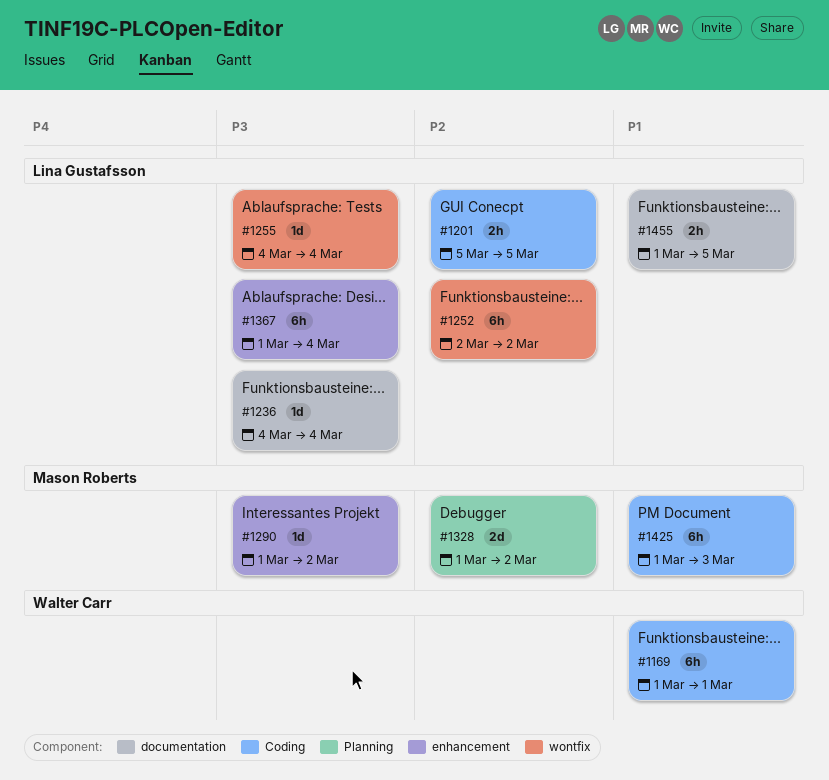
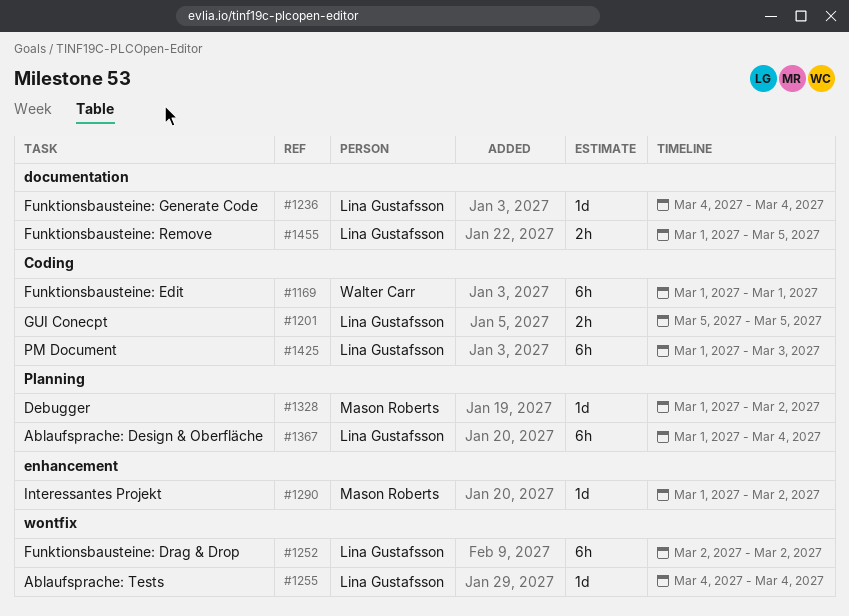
#1328, estimate: 2d -> 1d
#1367, label: enhancement -> Planning
#1425, owner: Mason Roberts -> Lina Gustafsson

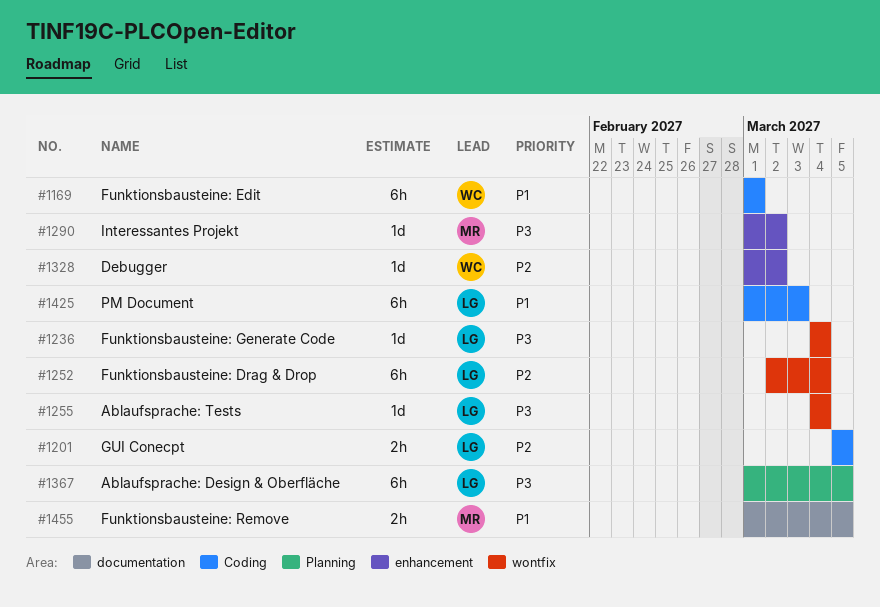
#1236, label: documentation -> wontfix
#1252, due: Mar 2 -> Mar 4
#1328, owner: Mason Roberts -> Walter Carr
#1328, label: Planning -> enhancement
#1367, due: Mar 4 -> Mar 5
#1455, owner: Lina Gustafsson -> Mason Roberts

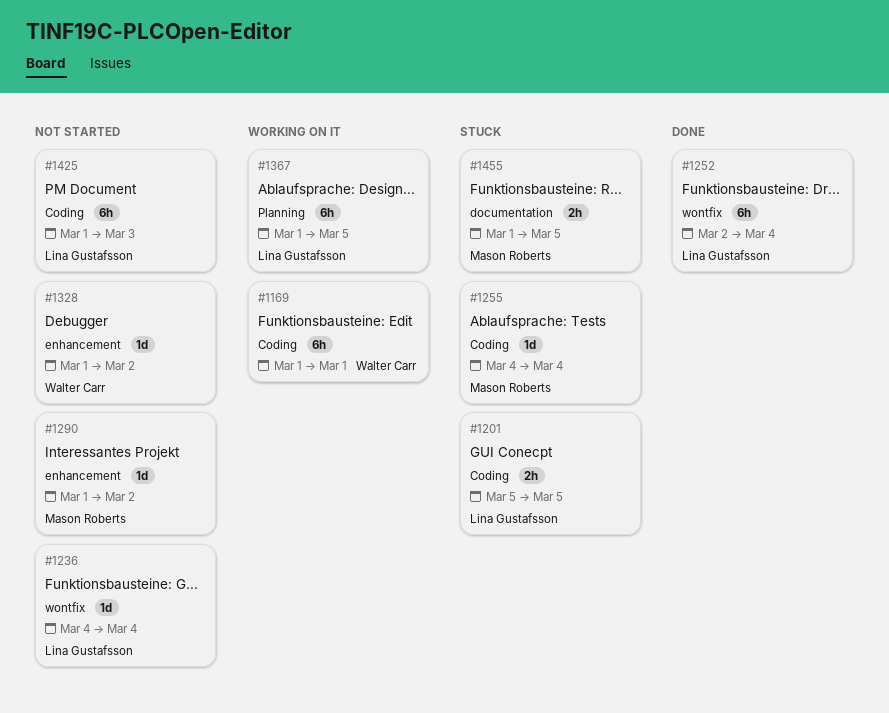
#1255, owner: Lina Gustafsson -> Mason Roberts
#1255, label: wontfix -> Coding

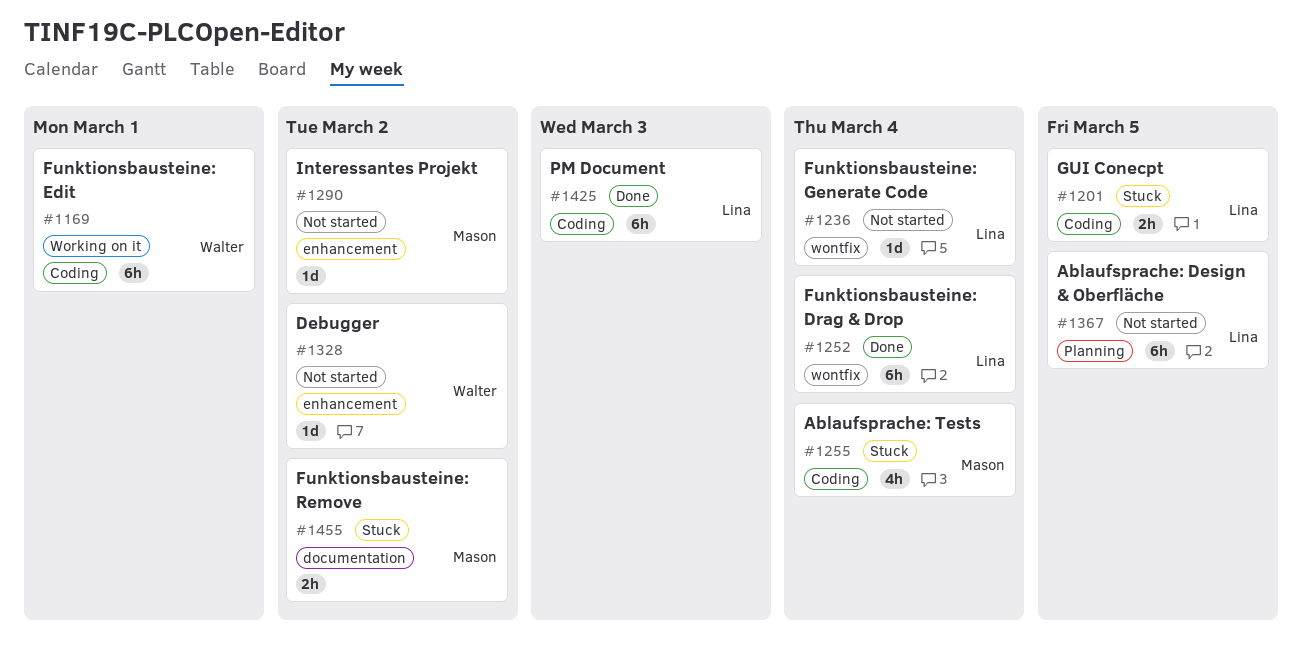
#1255, estimate: 1d -> 4h
#1367, status: Working on it -> Not started
#1425, status: Not started -> Done
#1455, due: Mar 5 -> Mar 2

